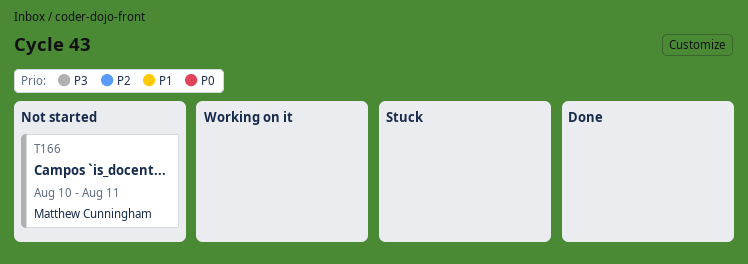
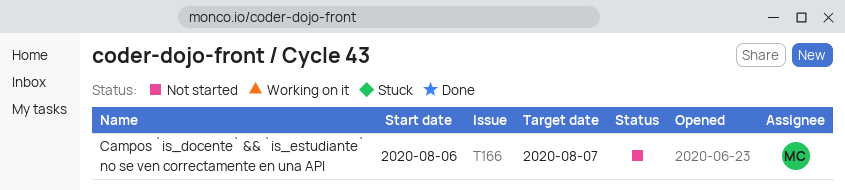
T166, start: Aug 10 -> Aug 6
T166, due: Aug 11 -> Aug 7

